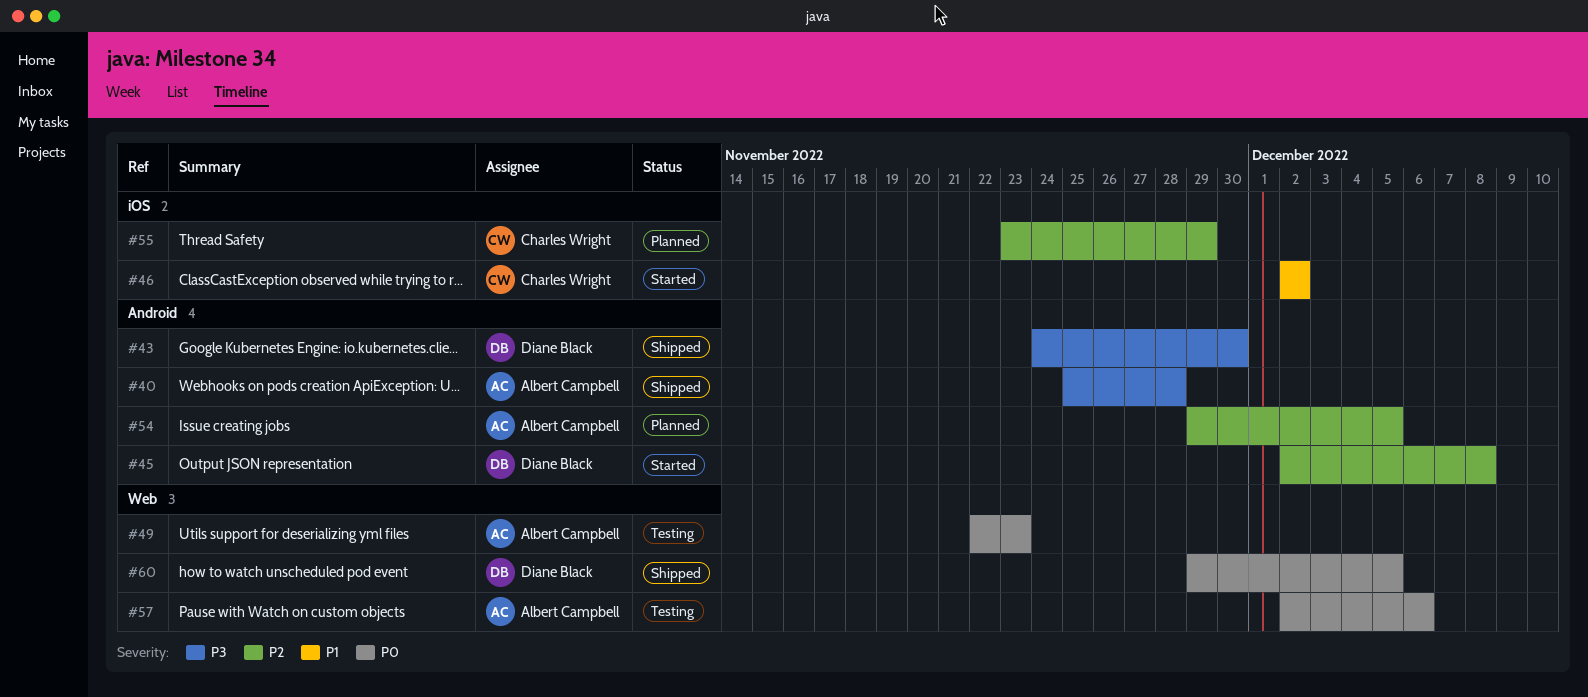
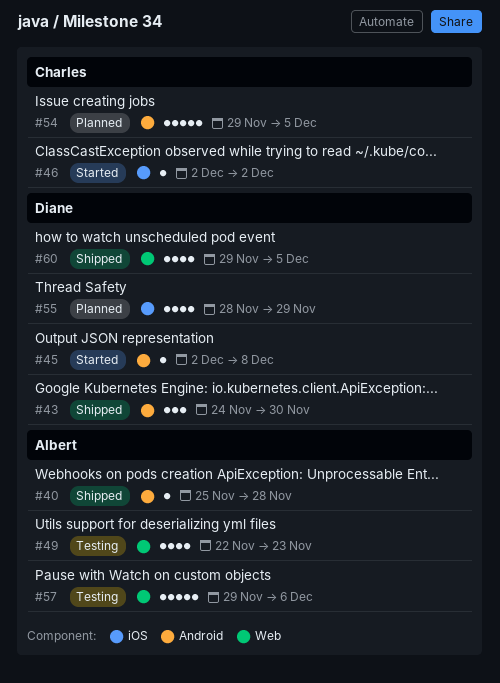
#54, owner: Albert Campbell -> Charles Wright
#55, owner: Charles Wright -> Diane Black
#55, start: Nov 23 -> Nov 28
#57, start: Dec 2 -> Nov 29

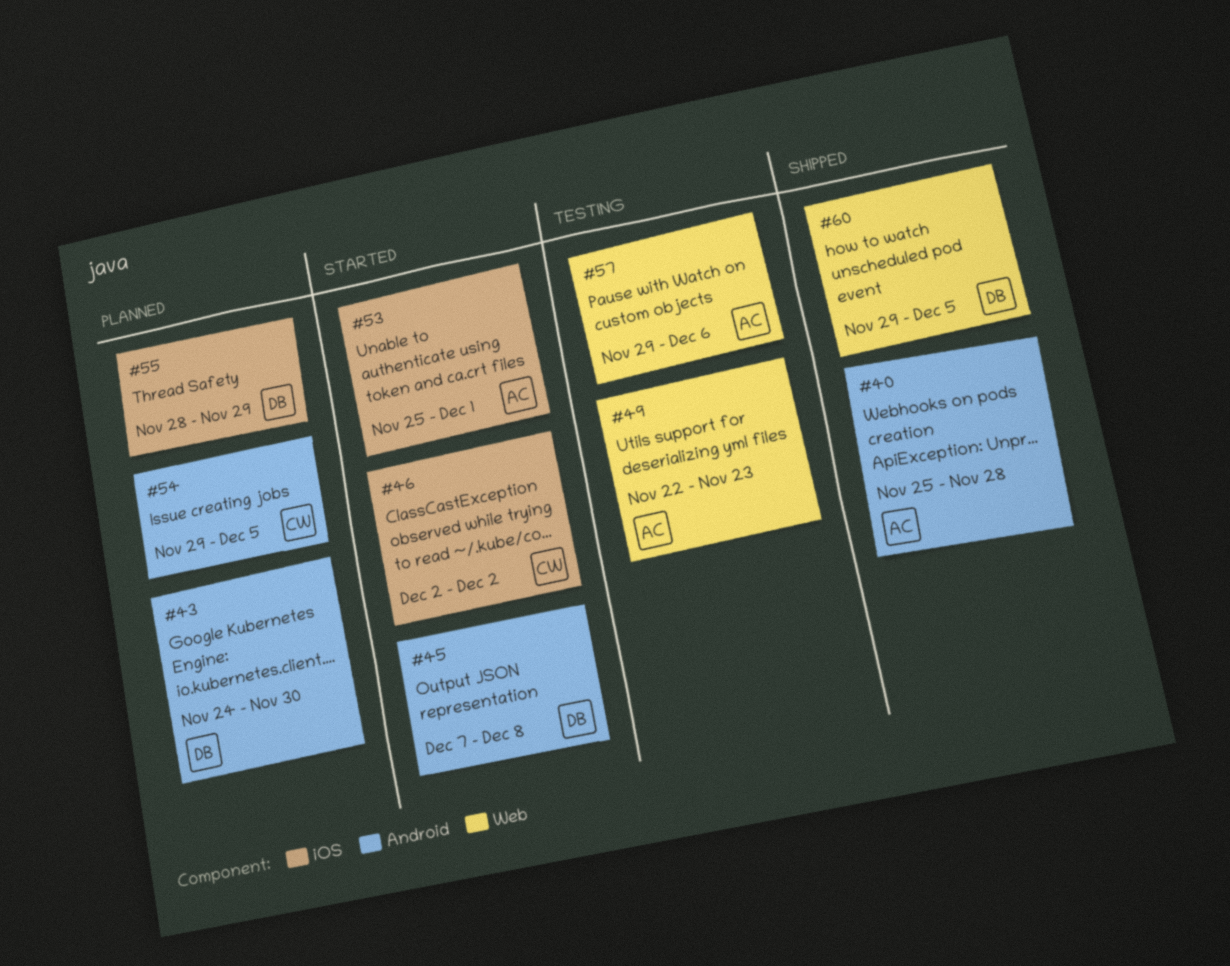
#43, status: Shipped -> Planned
#45, start: Dec 2 -> Dec 7
#53: none -> present

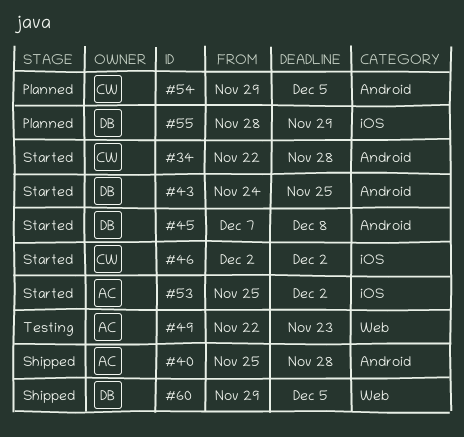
#34: none -> present
#43, status: Planned -> Started
#43, due: Nov 30 -> Nov 25
#53, due: Dec 1 -> Dec 2
#57: present -> none

